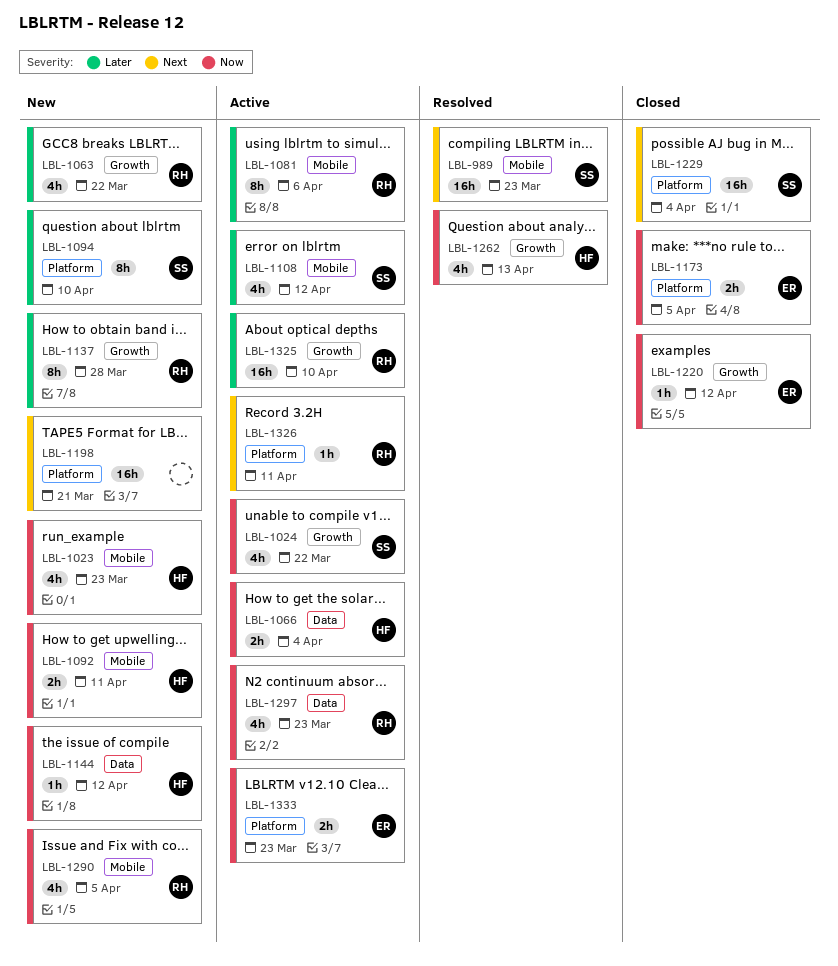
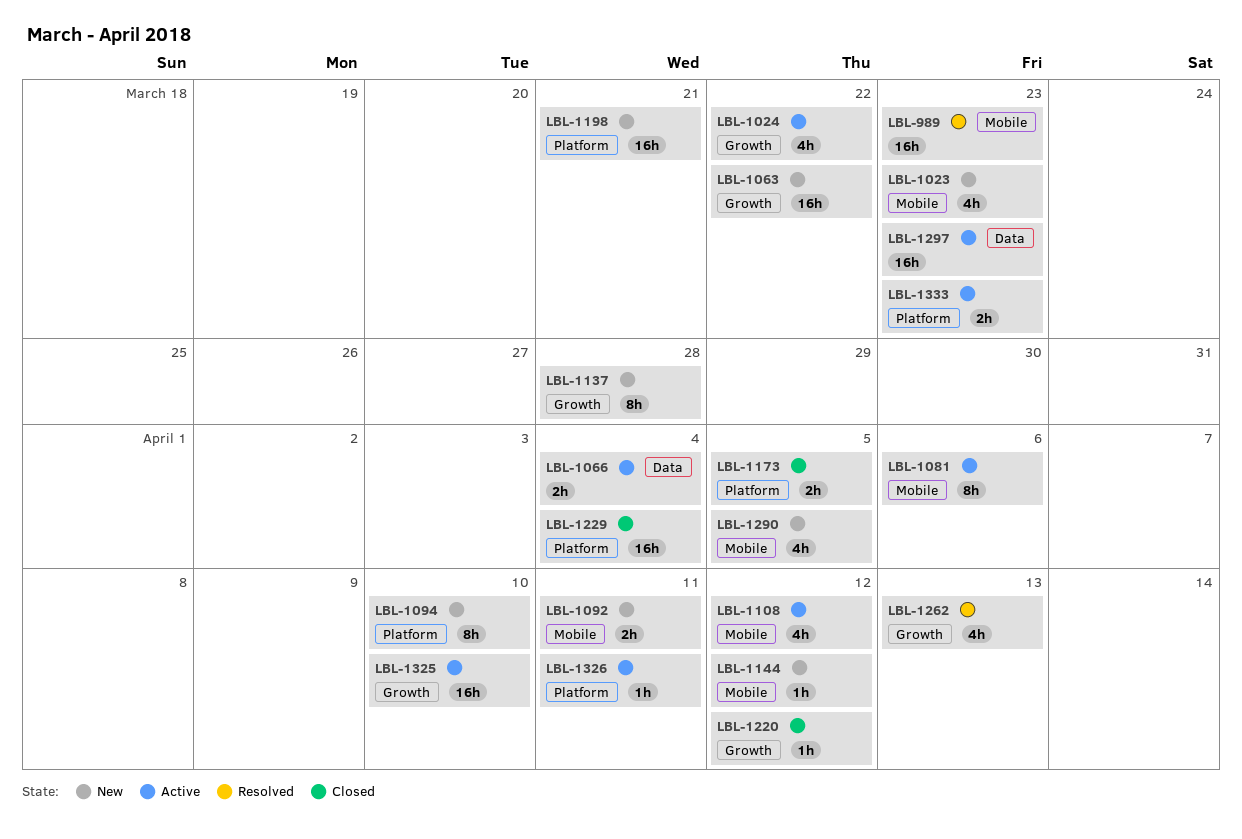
LBL-1063, estimate: 4h -> 16h
LBL-1144, label: Data -> Mobile
LBL-1297, estimate: 4h -> 16h

